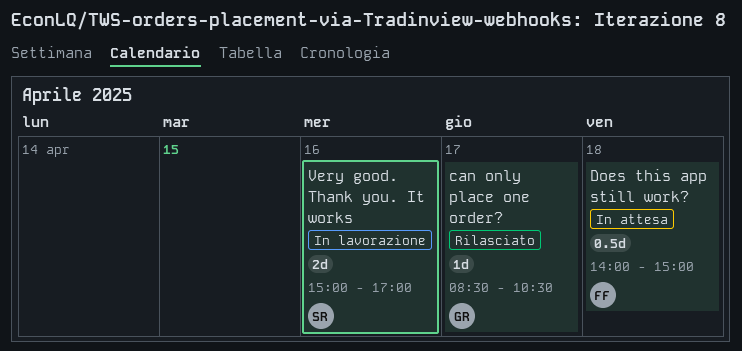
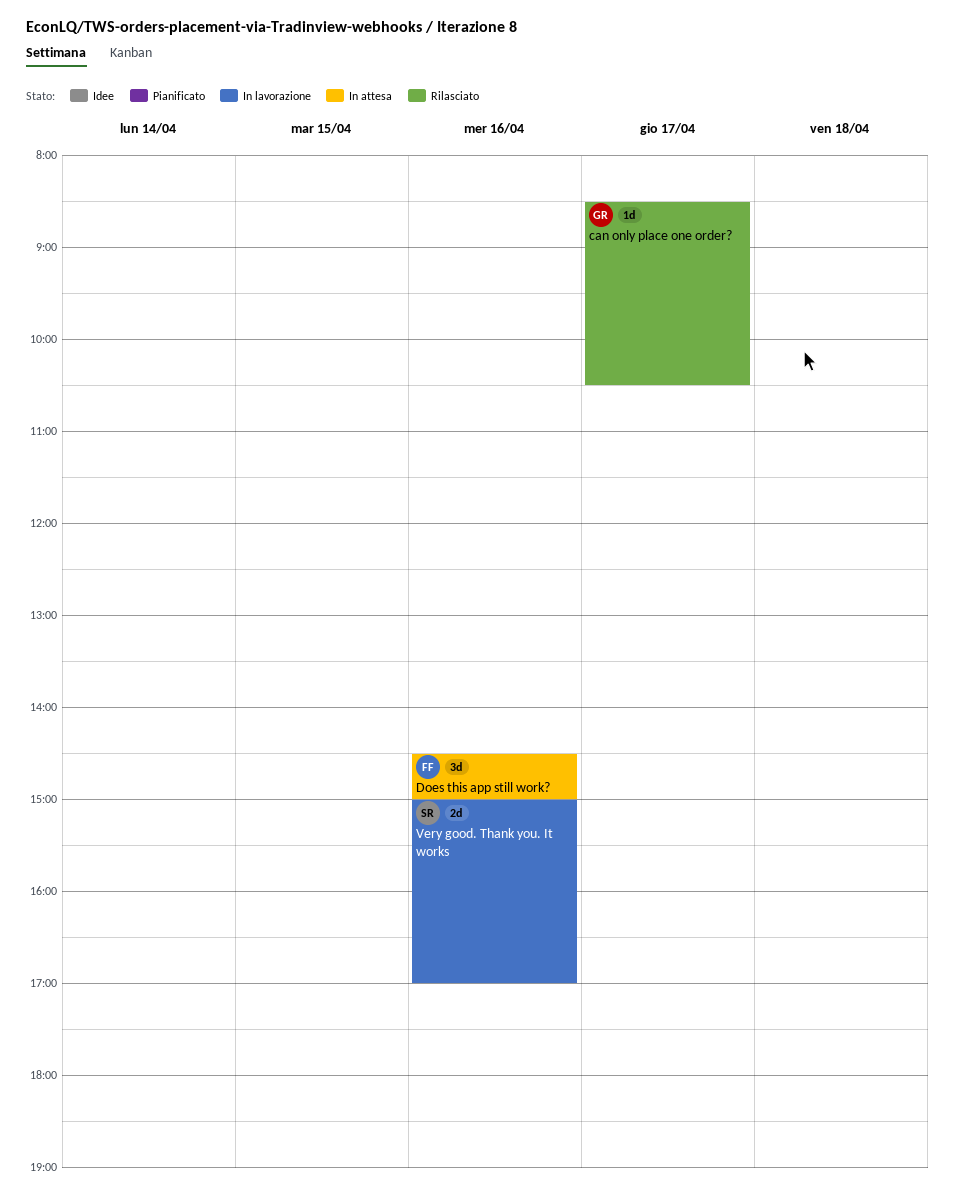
Does this app still work?, estimate: 0.5d -> 3d
Does this app still work?, day: Apr 18 -> Apr 16
Does this app still work?, begins: 14:00 -> 14:30

